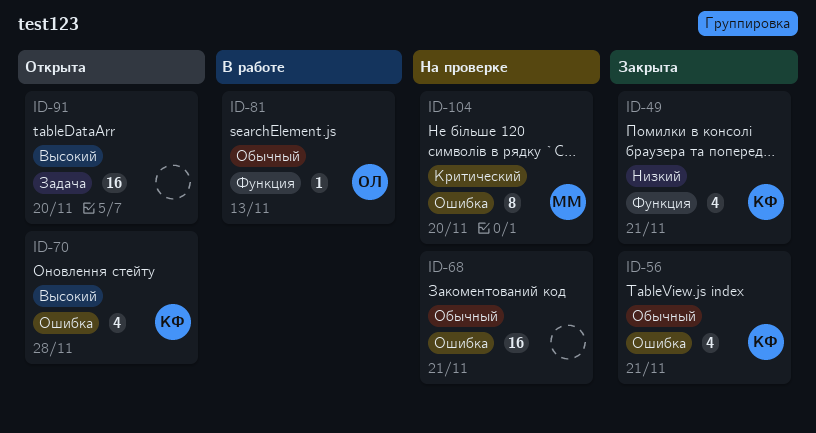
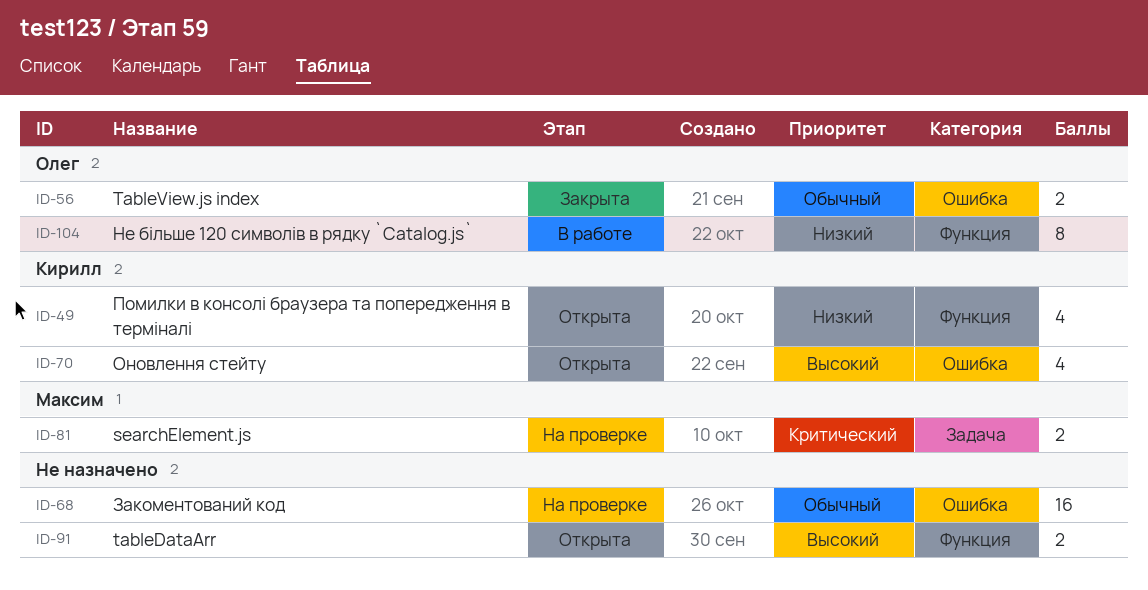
ID-49, status: Закрыта -> Открыта
ID-56, owner: Кирилл -> Олег
ID-56, estimate: 4 -> 2
ID-81, status: В работе -> На проверке
ID-81, owner: Олег -> Максим
ID-81, priority: Обычный -> Критический
ID-81, label: Функция -> Задача
ID-81, estimate: 1 -> 2
ID-91, label: Задача -> Функция
ID-91, estimate: 16 -> 2
ID-104, status: На проверке -> В работе
ID-104, owner: Максим -> Олег
ID-104, priority: Критический -> Низкий
ID-104, label: Ошибка -> Функция

